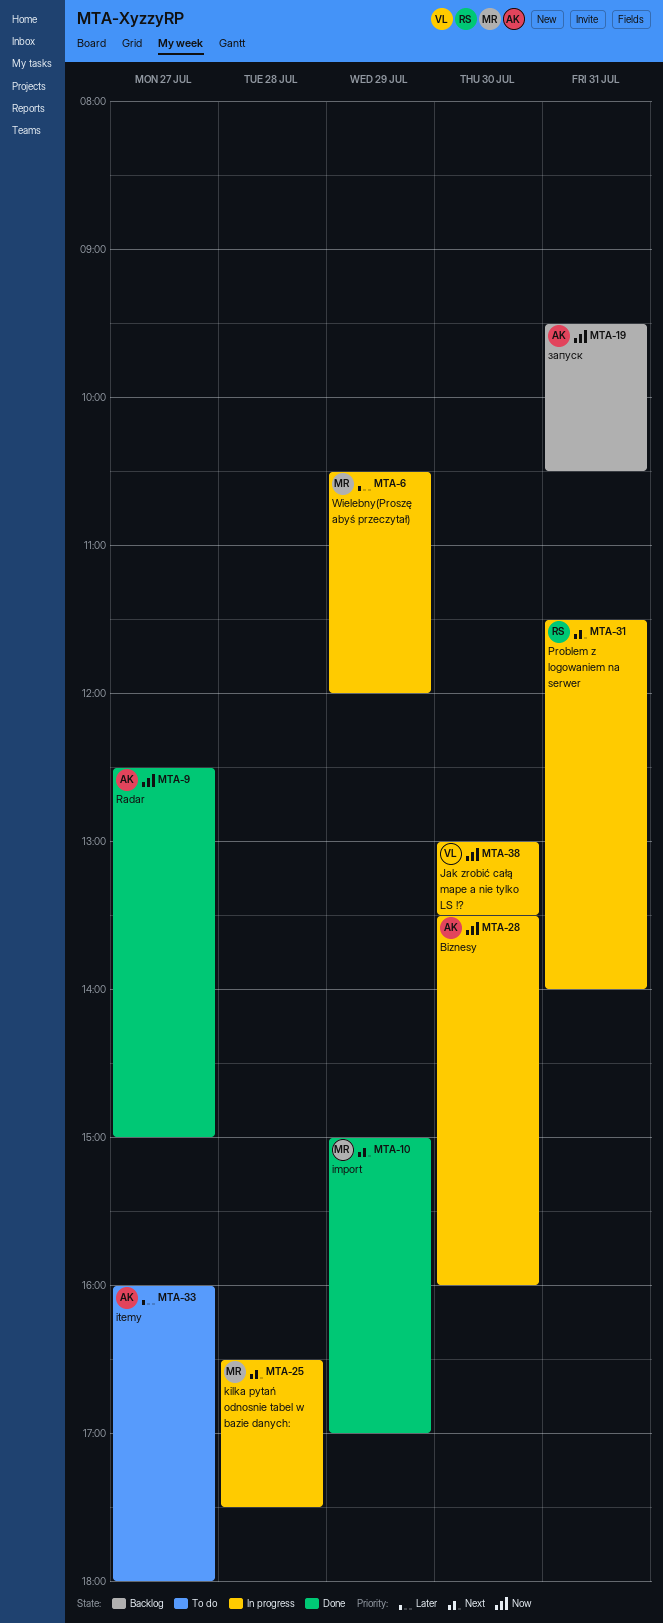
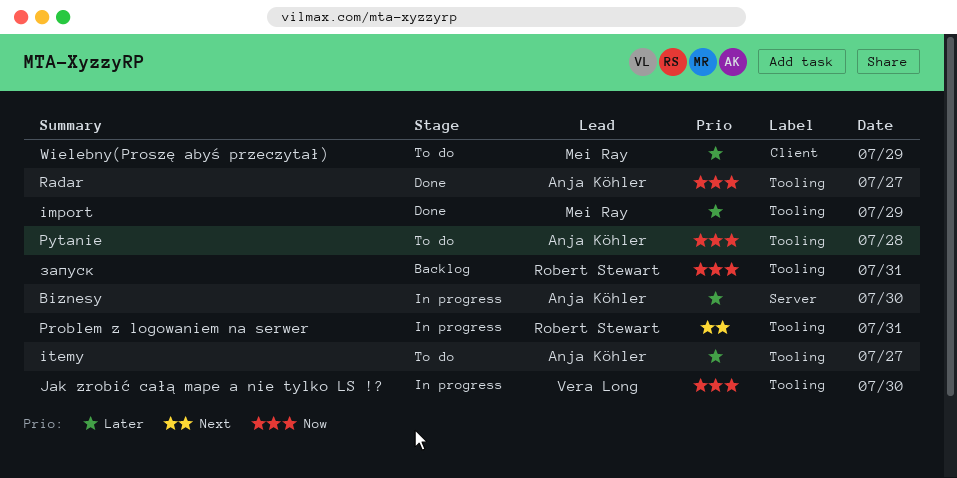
Biznesy, priority: Now -> Later
import, priority: Next -> Later
kilka pytań odnosnie tabel w bazie danych:: present -> none
Pytanie: none -> present
Wielebny(Proszę abyś przeczytał), status: In progress -> To do
запуск, owner: Anja Köhler -> Robert Stewart

